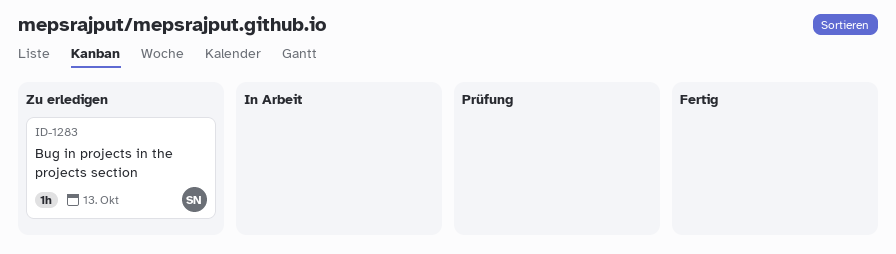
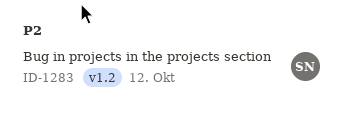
ID-1283, due: Oct 13 -> Oct 12

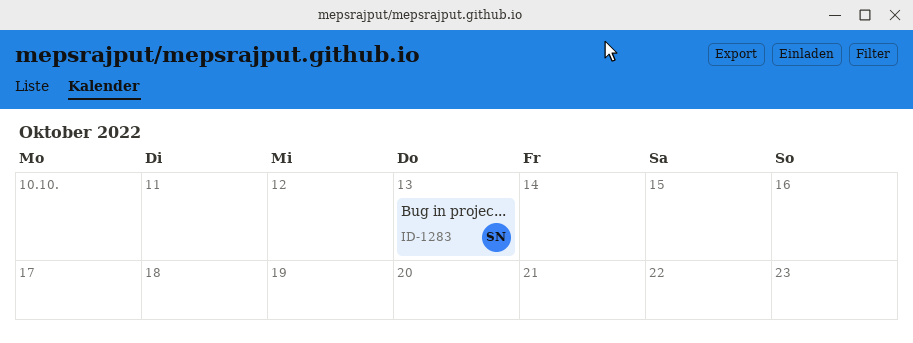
ID-1283, due: Oct 12 -> Oct 13

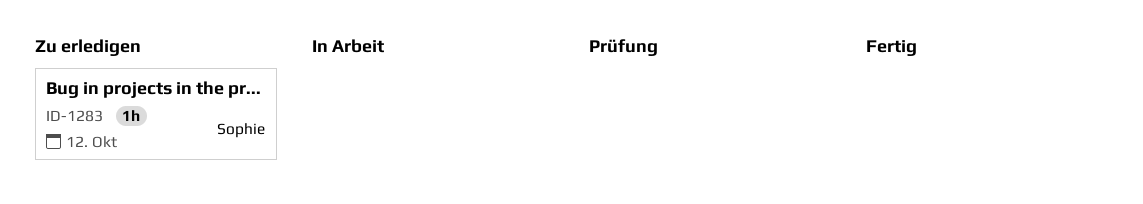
ID-1283, due: Oct 13 -> Oct 12

